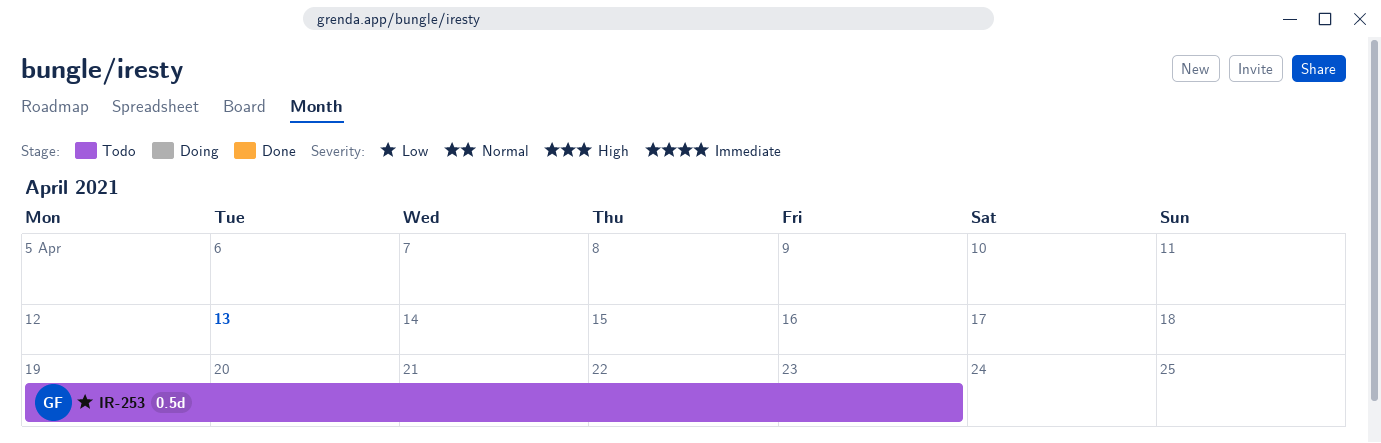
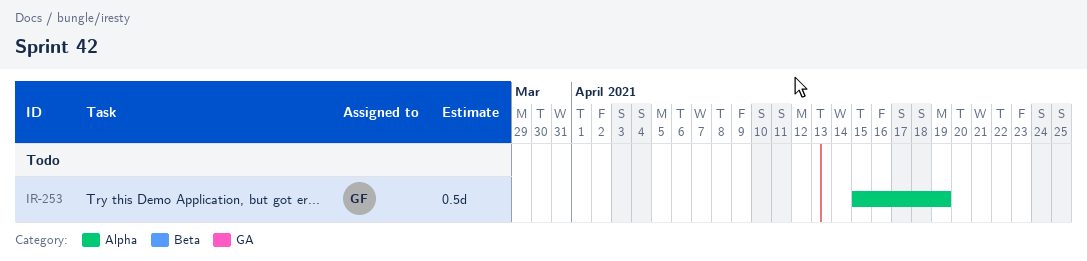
IR-253, start: Apr 19 -> Apr 15
IR-253, due: Apr 23 -> Apr 19

